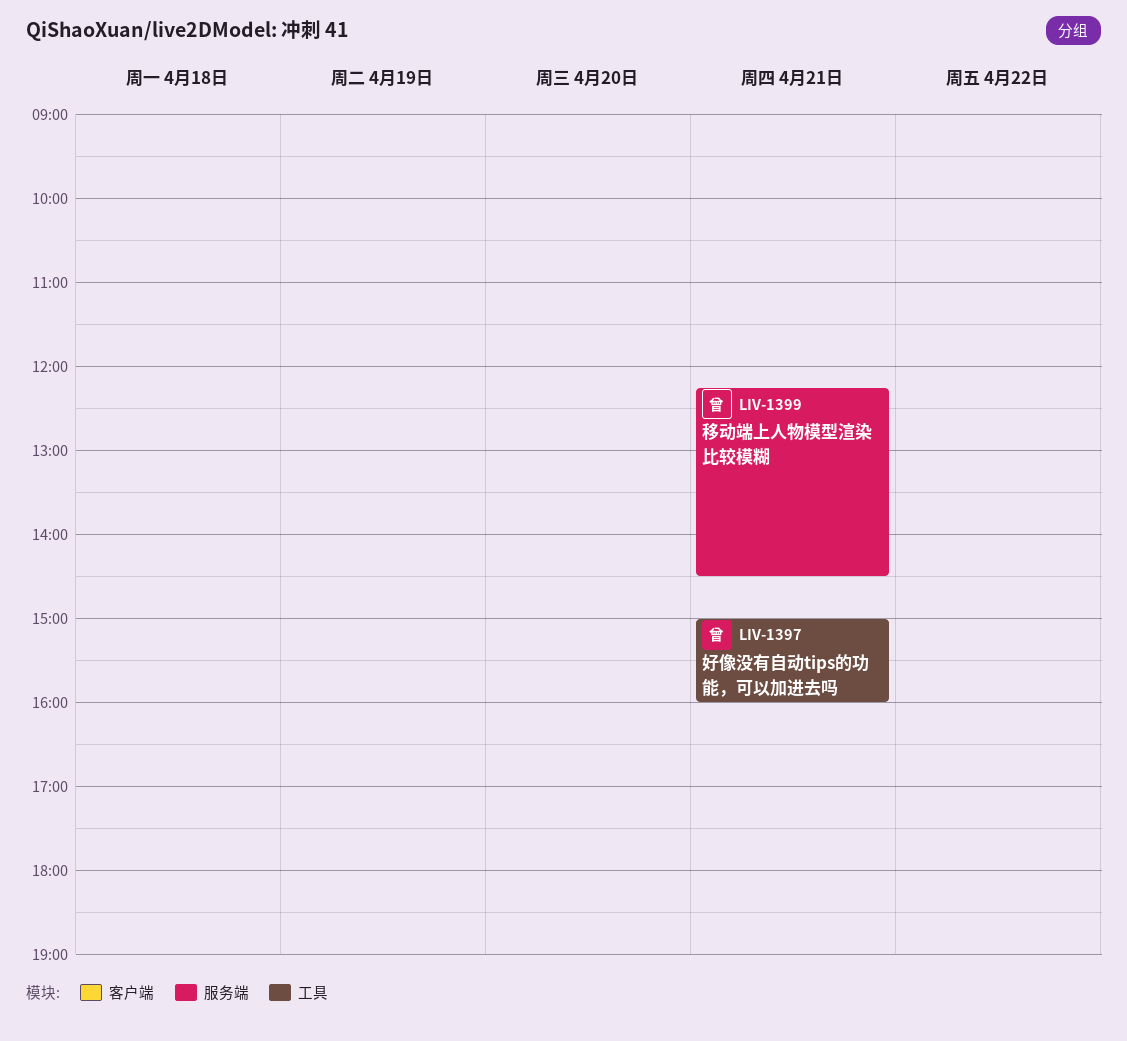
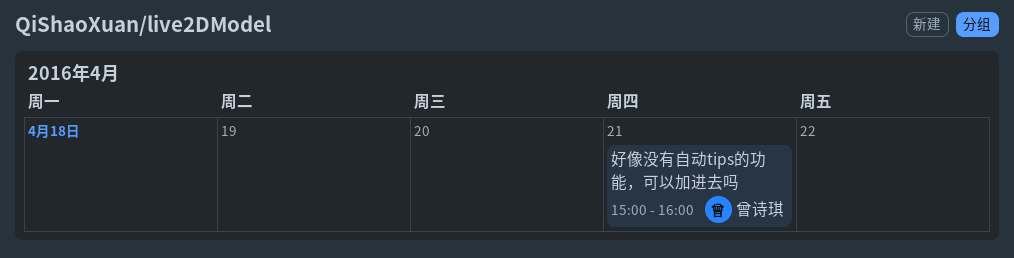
移动端上人物模型渲染比较模糊: present -> none

